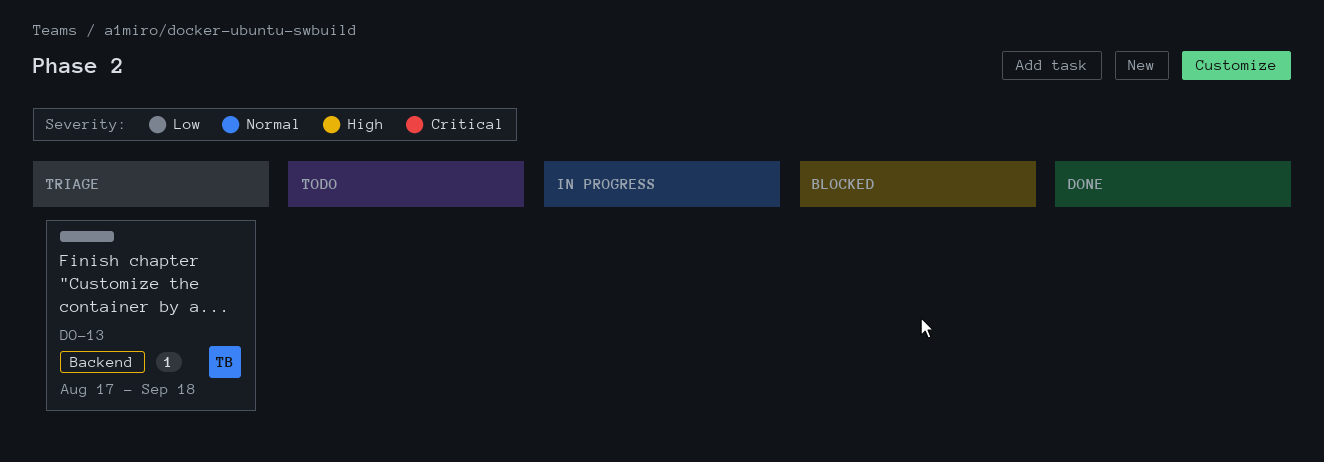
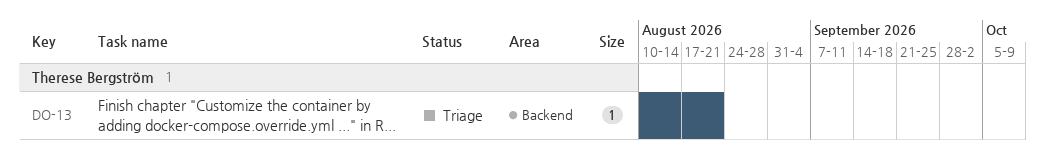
DO-13, start: Aug 17 -> Aug 10
DO-13, due: Sep 18 -> Aug 21

